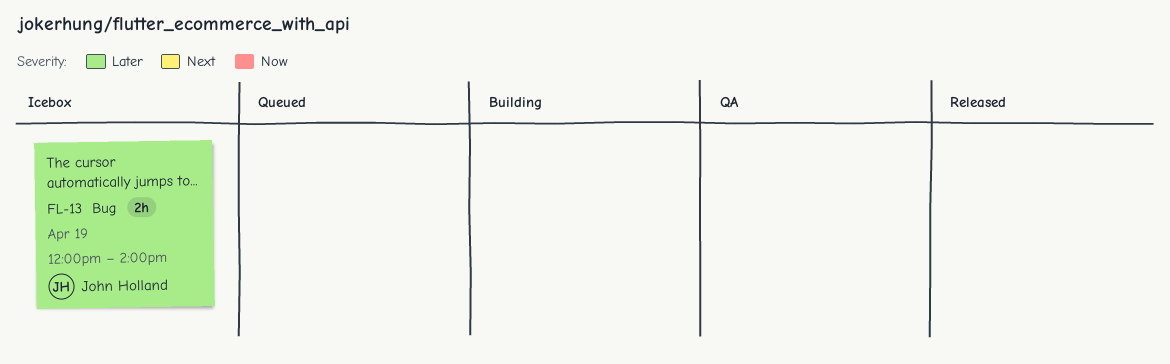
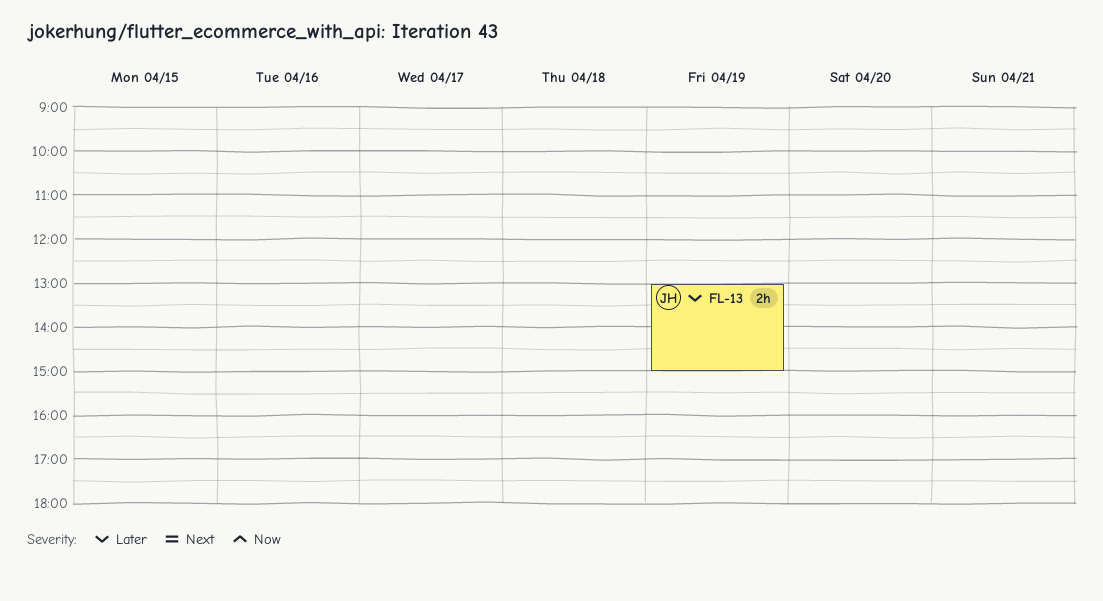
FL-13, begins: 12:00 -> 13:00
FL-13, ends: 14:00 -> 15:00

